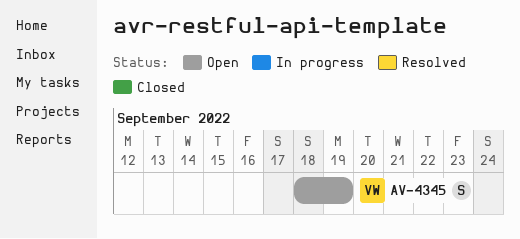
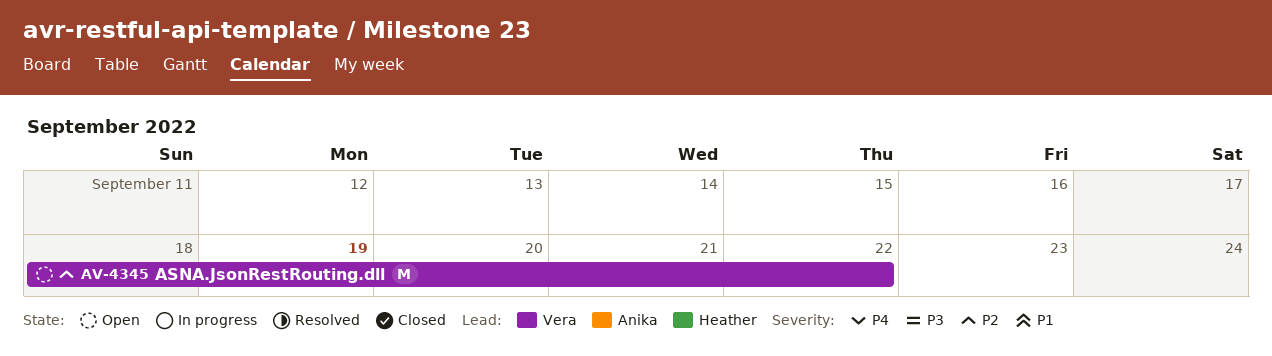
AV-4345, estimate: S -> M
AV-4345, due: Sep 19 -> Sep 22

